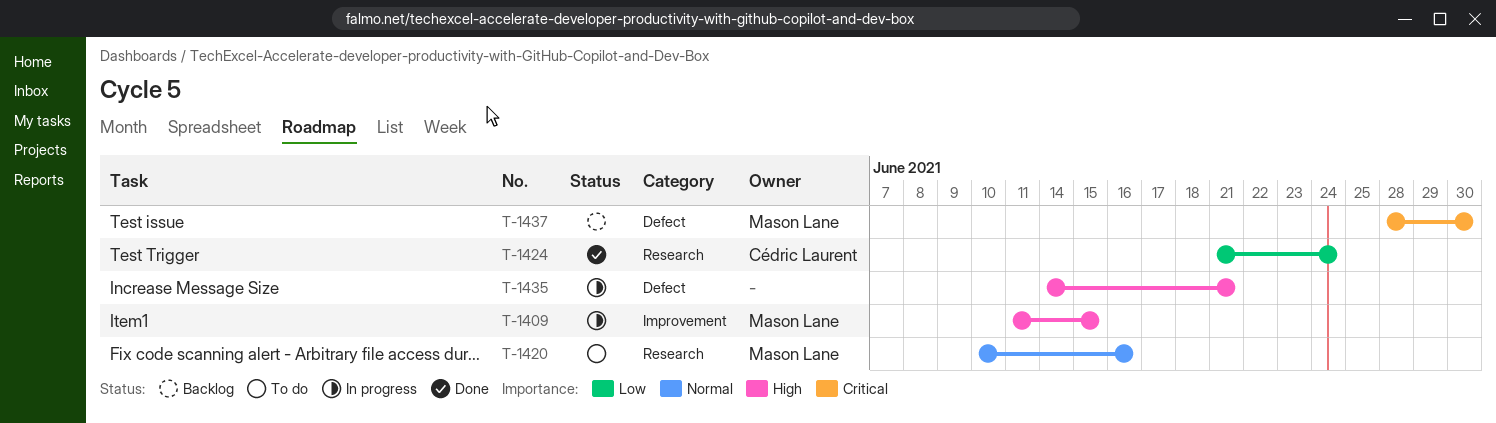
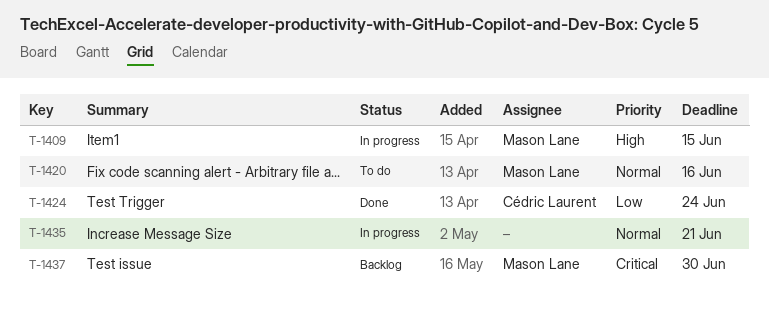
T-1435, priority: High -> Normal

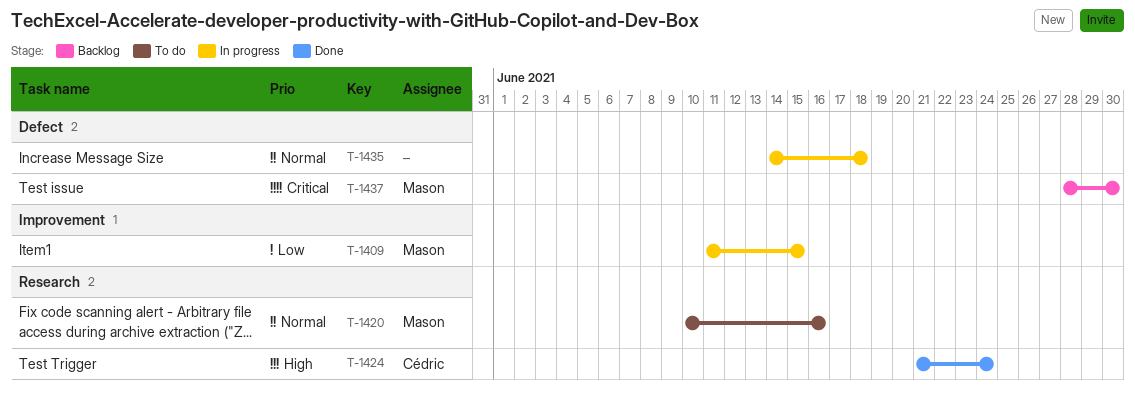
T-1409, priority: High -> Low
T-1424, priority: Low -> High
T-1435, due: Jun 21 -> Jun 18

